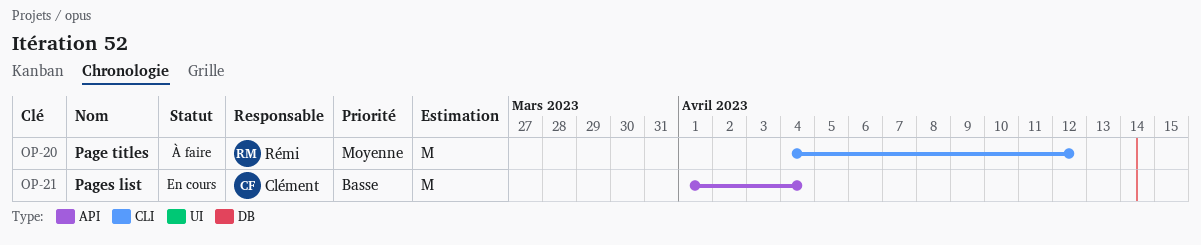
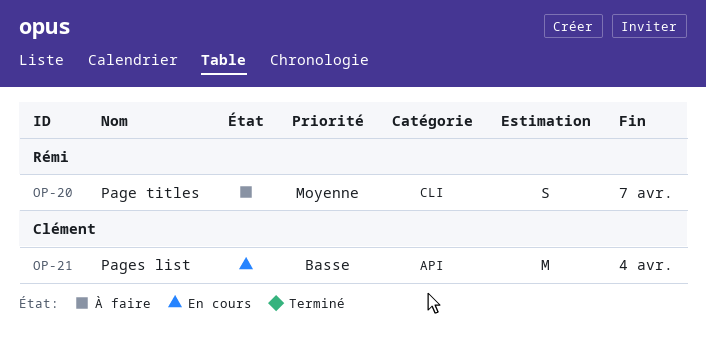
OP-20, estimate: M -> S
OP-20, due: Apr 12 -> Apr 7

